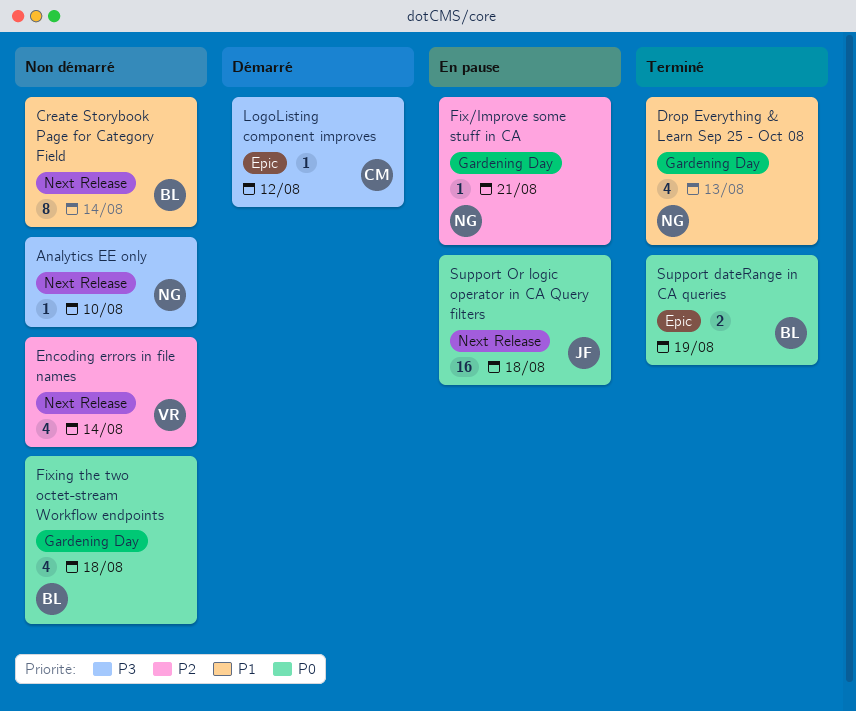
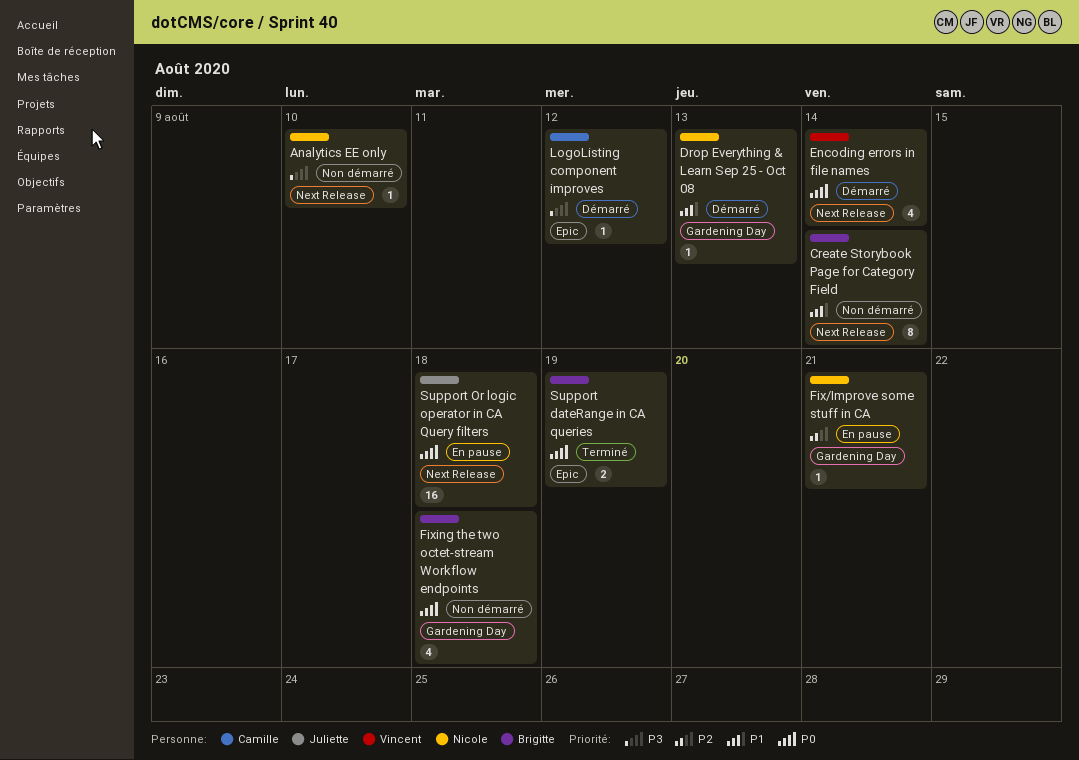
Drop Everything & Learn Sep 25 - Oct 08, status: Terminé -> Démarré
Drop Everything & Learn Sep 25 - Oct 08, estimate: 4 -> 1
Encoding errors in file names, status: Non démarré -> Démarré
Encoding errors in file names, priority: P2 -> P0

